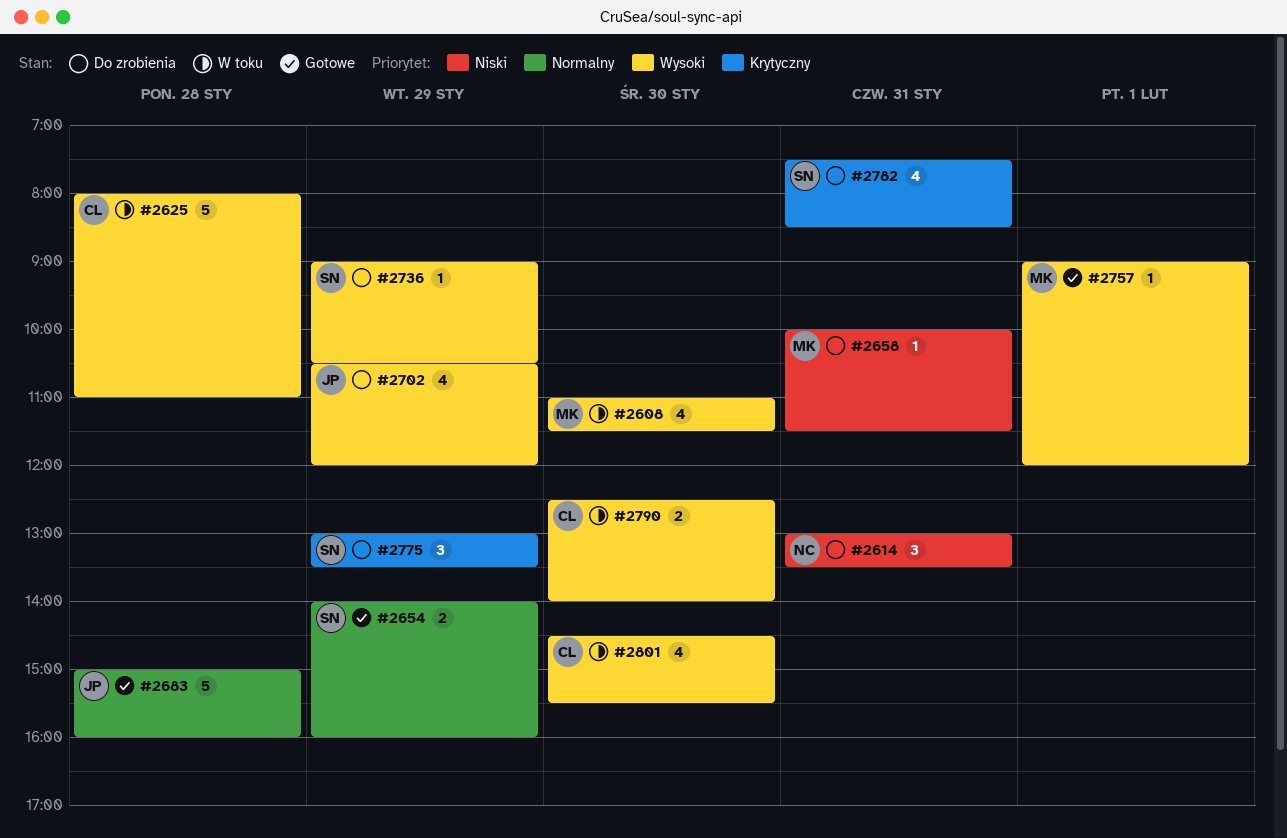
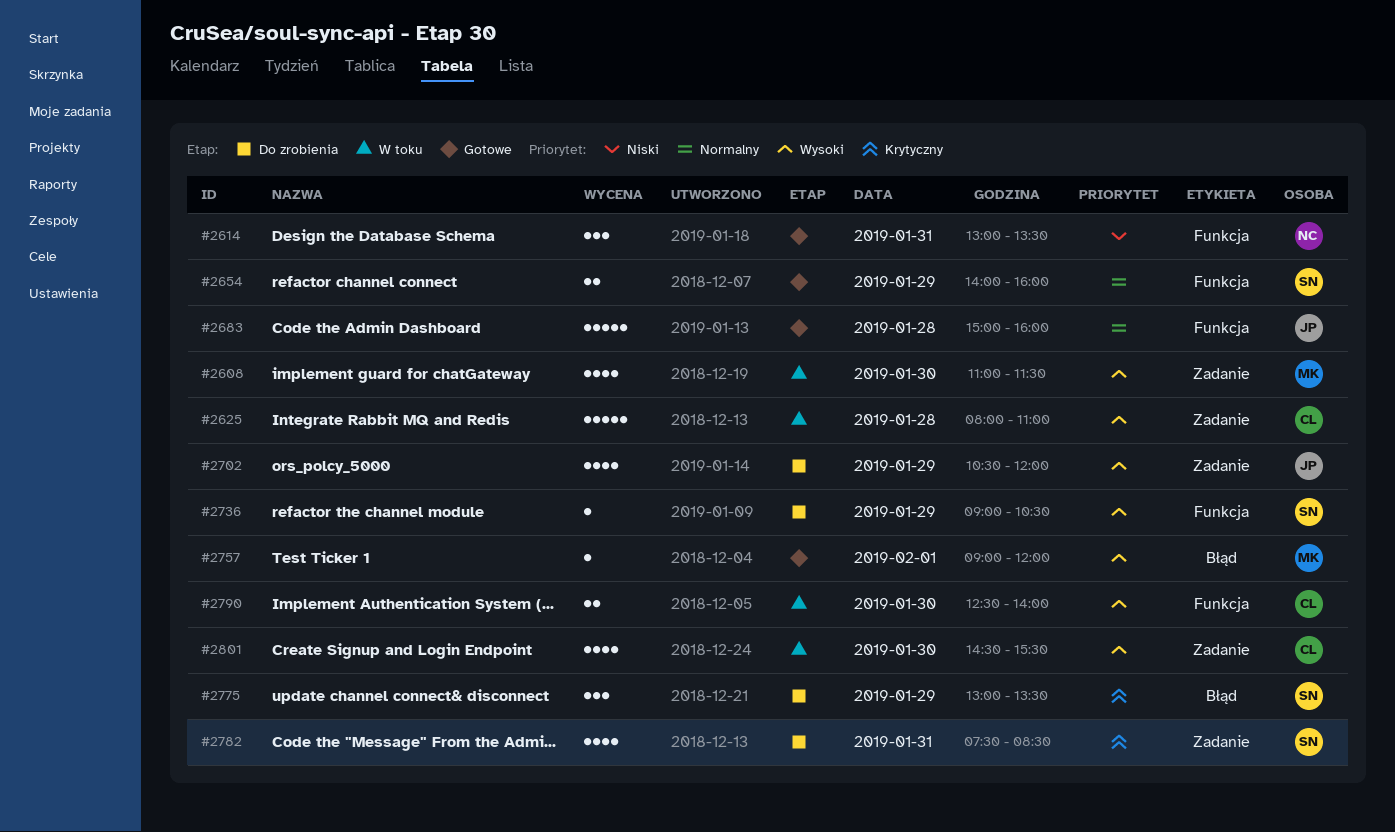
#2614, status: Do zrobienia -> Gotowe
#2658: present -> none

